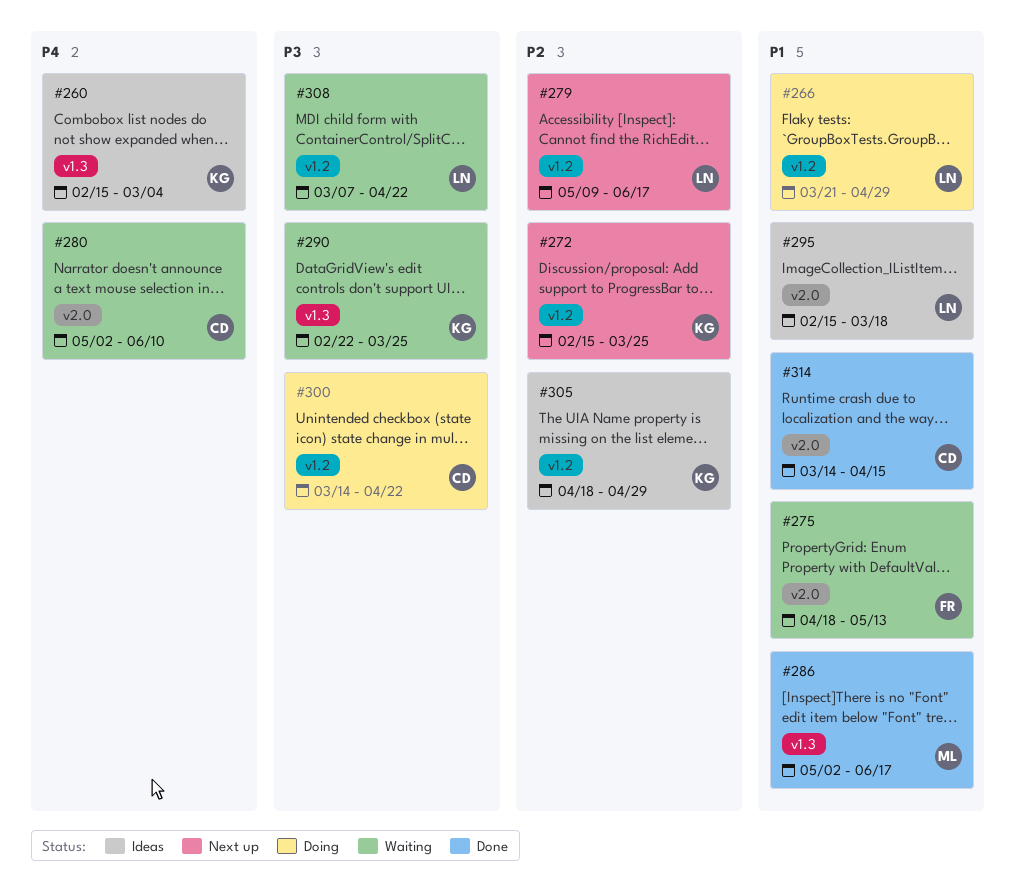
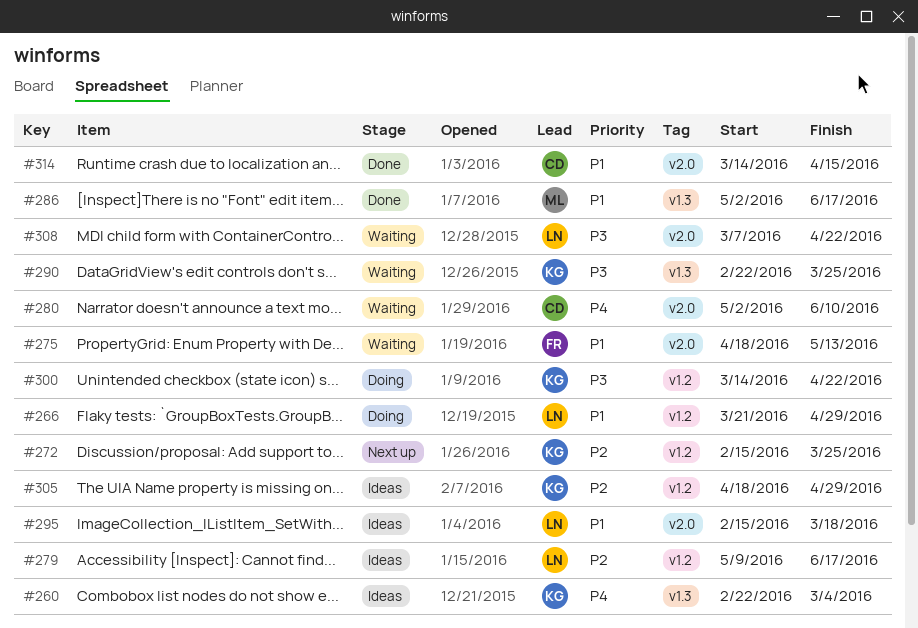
#260, start: Feb 15 -> Feb 22
#279, status: Next up -> Ideas
#300, owner: CD -> KG
#308, label: v1.2 -> v2.0

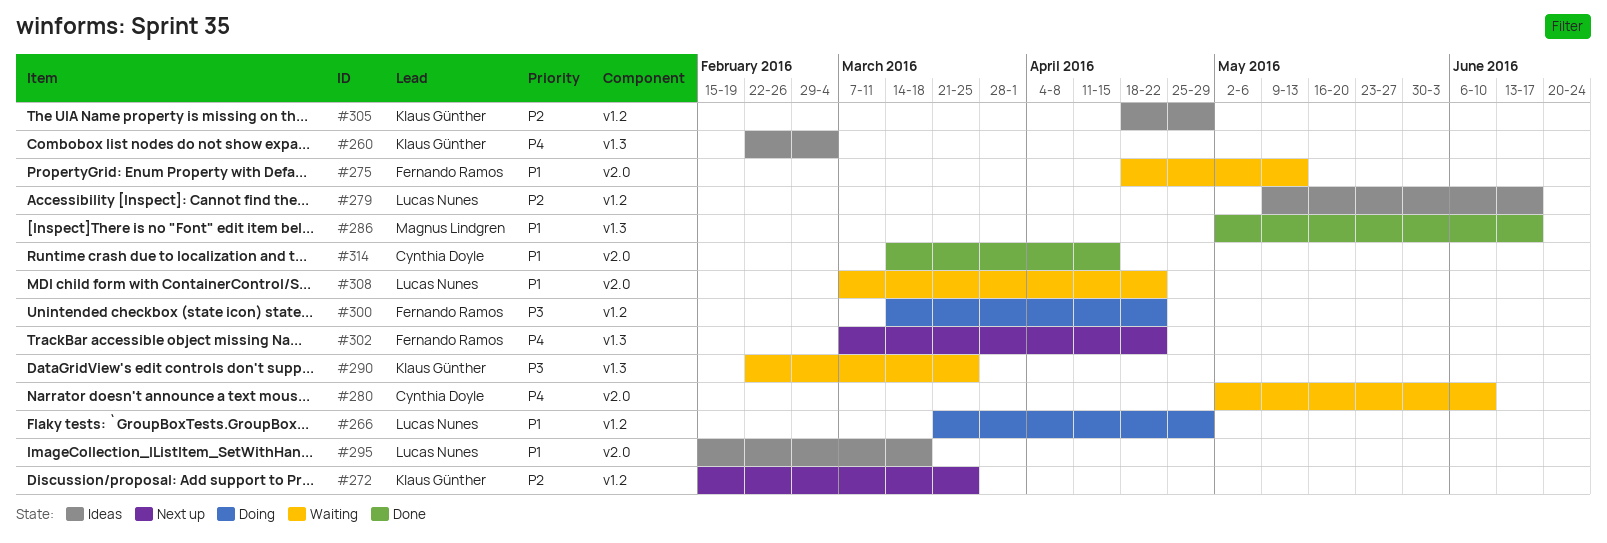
#300, owner: Klaus Günther -> Fernando Ramos
#302: none -> present
#308, priority: P3 -> P1

